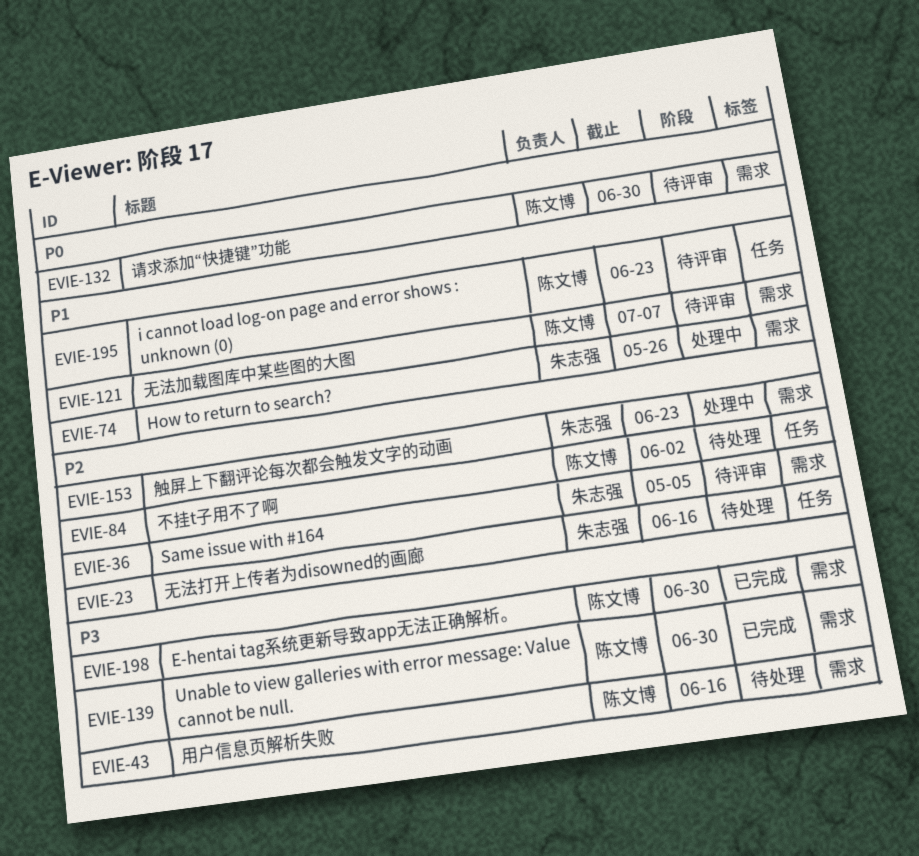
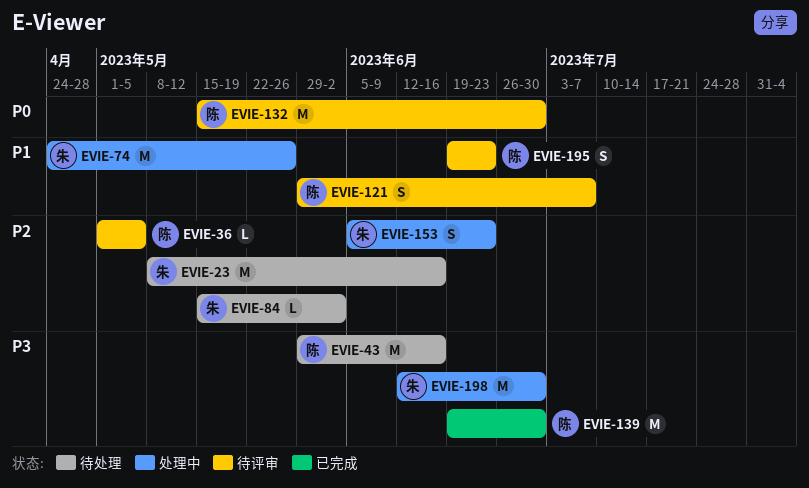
EVIE-36, owner: 朱志强 -> 陈文博
EVIE-84, owner: 陈文博 -> 朱志强
EVIE-198, status: 已完成 -> 处理中
EVIE-198, owner: 陈文博 -> 朱志强

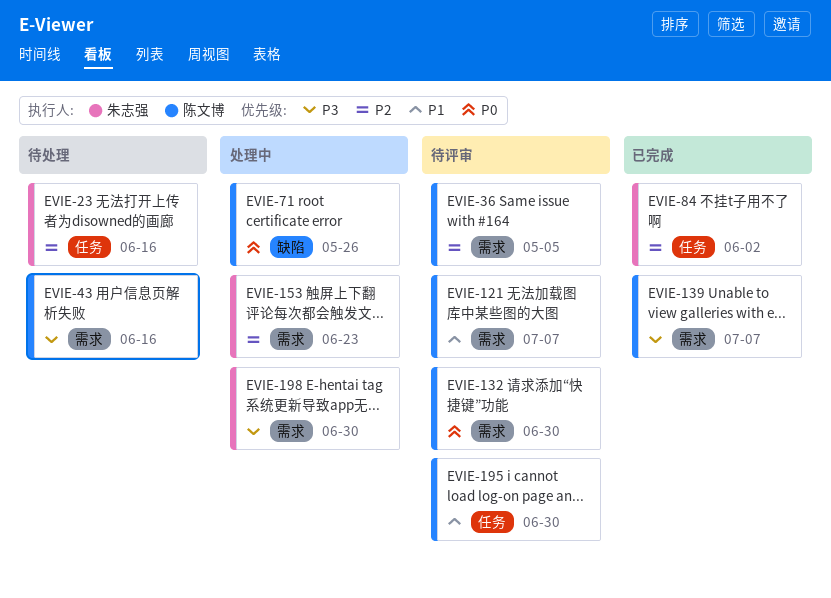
EVIE-71: none -> present
EVIE-74: present -> none
EVIE-84, status: 待处理 -> 已完成
EVIE-139, due: Jun 30 -> Jul 7
EVIE-195, due: Jun 23 -> Jun 30

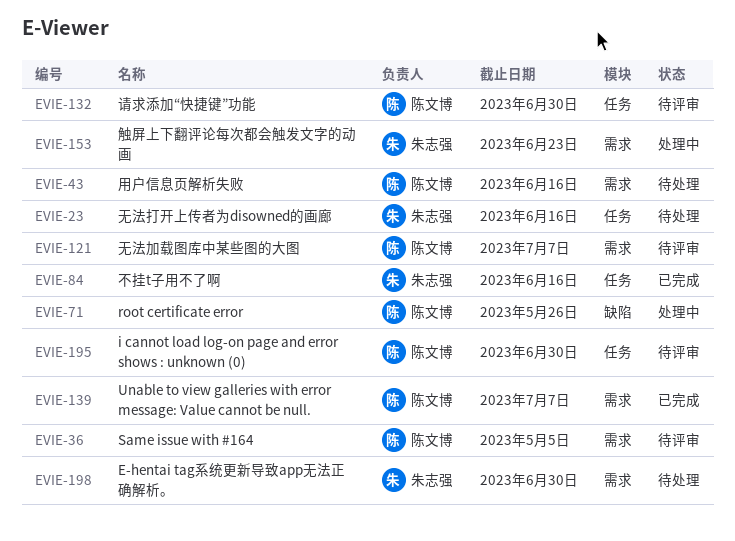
EVIE-84, due: Jun 2 -> Jun 16
EVIE-132, label: 需求 -> 任务
EVIE-198, status: 处理中 -> 待处理

